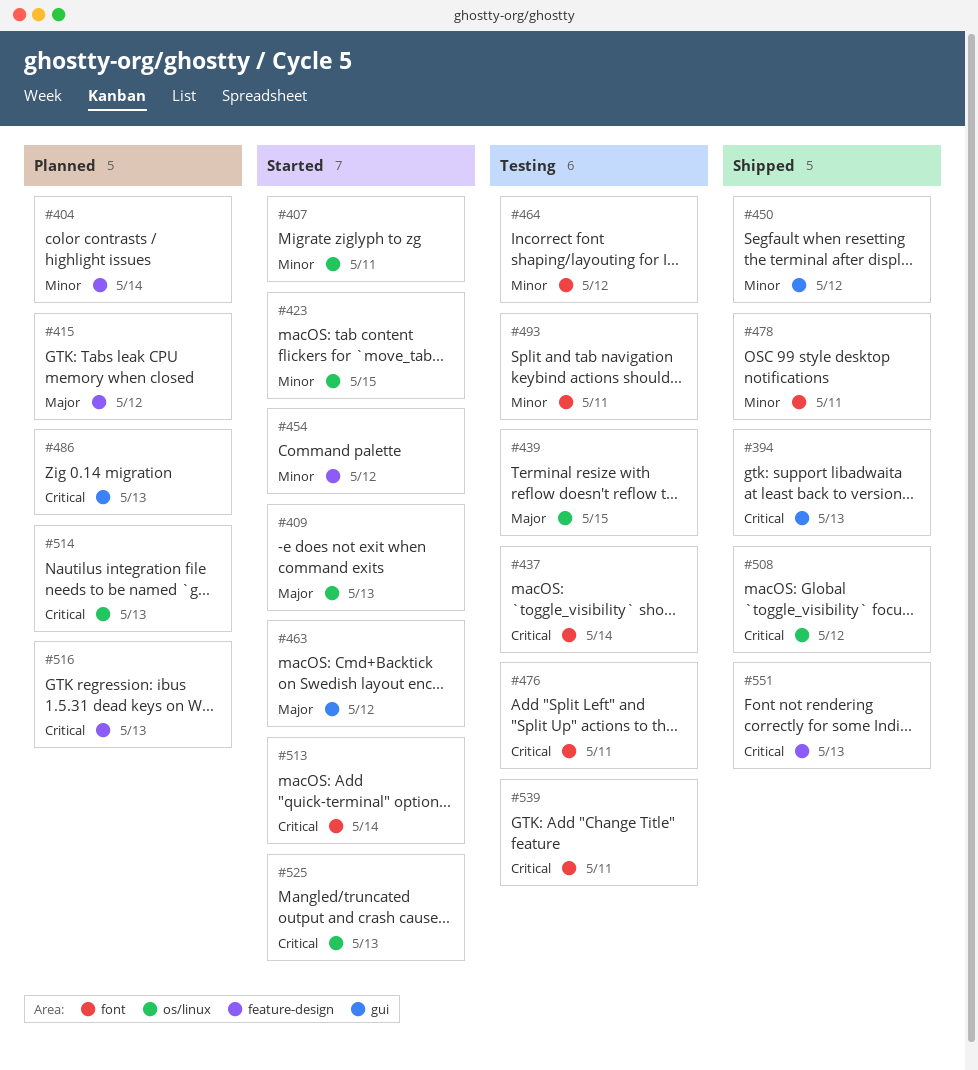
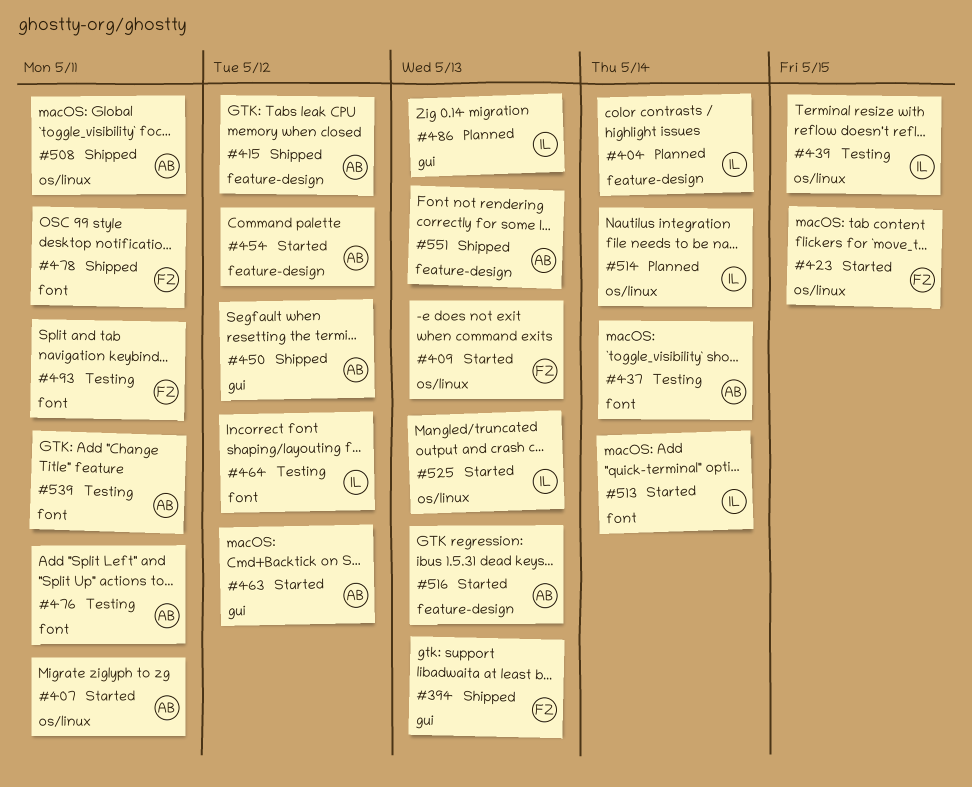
#415, status: Planned -> Shipped
#508, due: May 12 -> May 11
#514, due: May 13 -> May 14
#516, status: Planned -> Started

